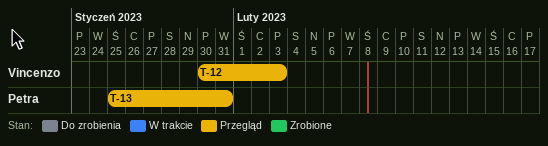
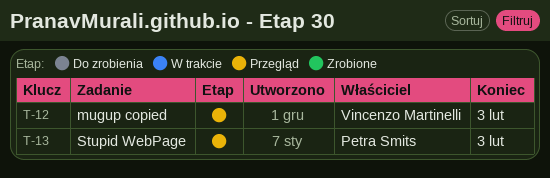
T-13, due: Jan 31 -> Feb 3

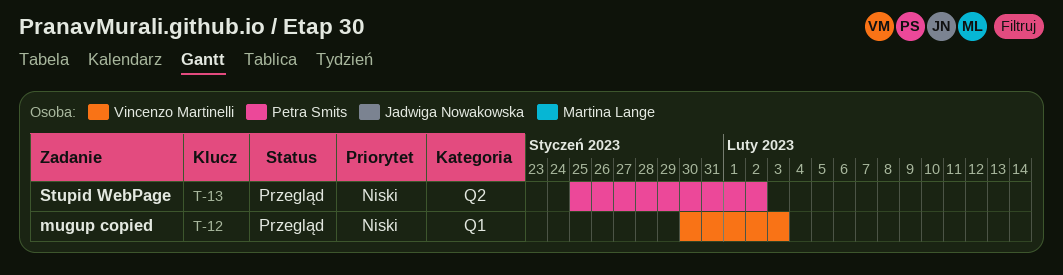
T-13, due: Feb 3 -> Feb 2

